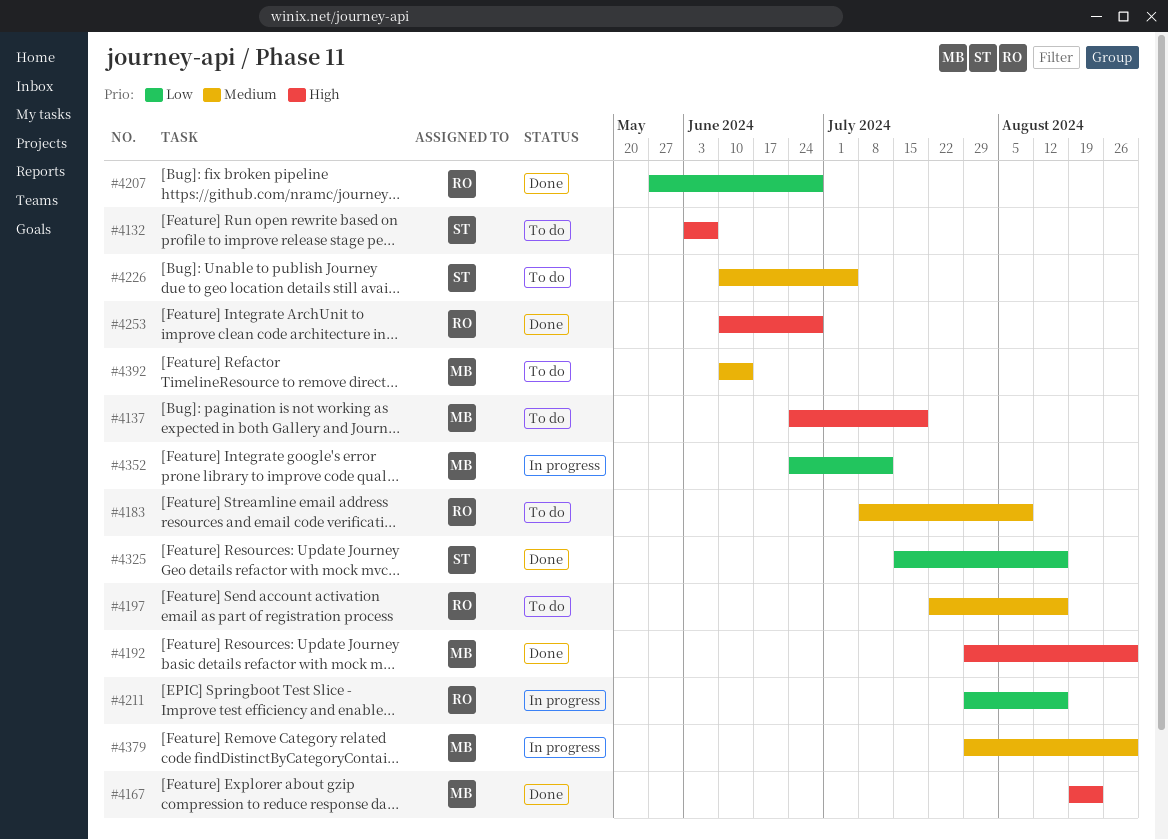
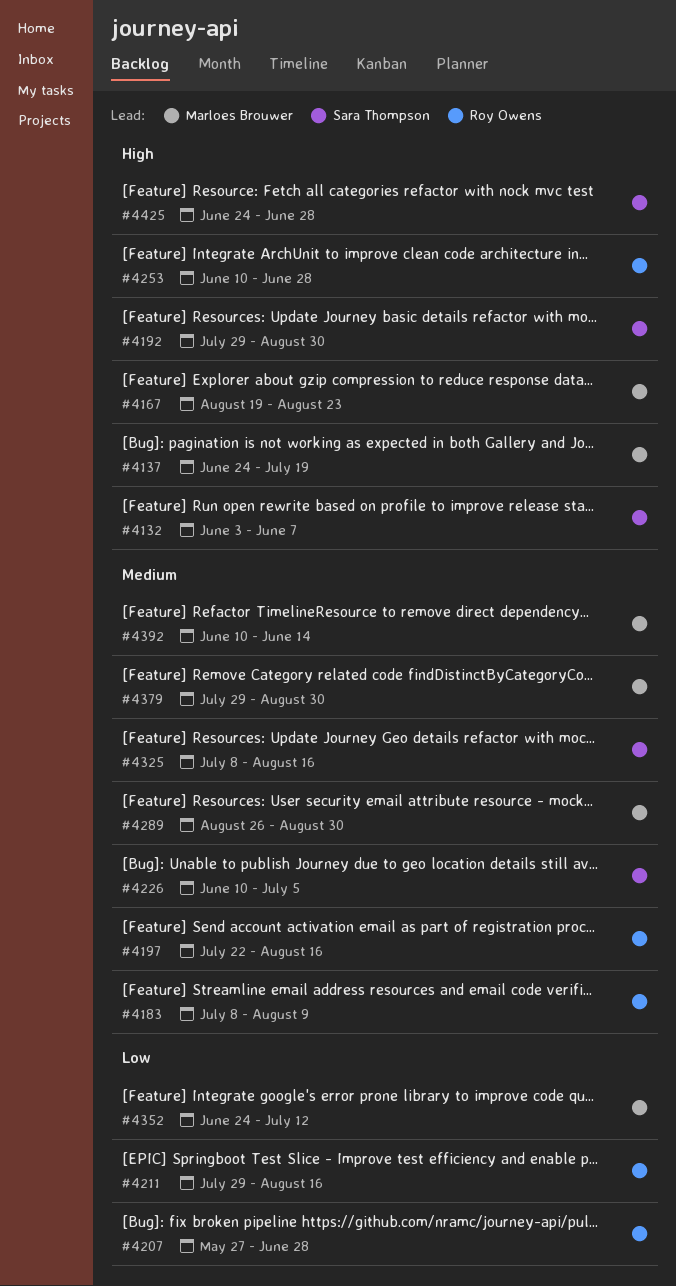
#4192, owner: Marloes Brouwer -> Sara Thompson
#4289: none -> present
#4325, priority: Low -> Medium
#4325, start: Jul 15 -> Jul 8
#4425: none -> present

